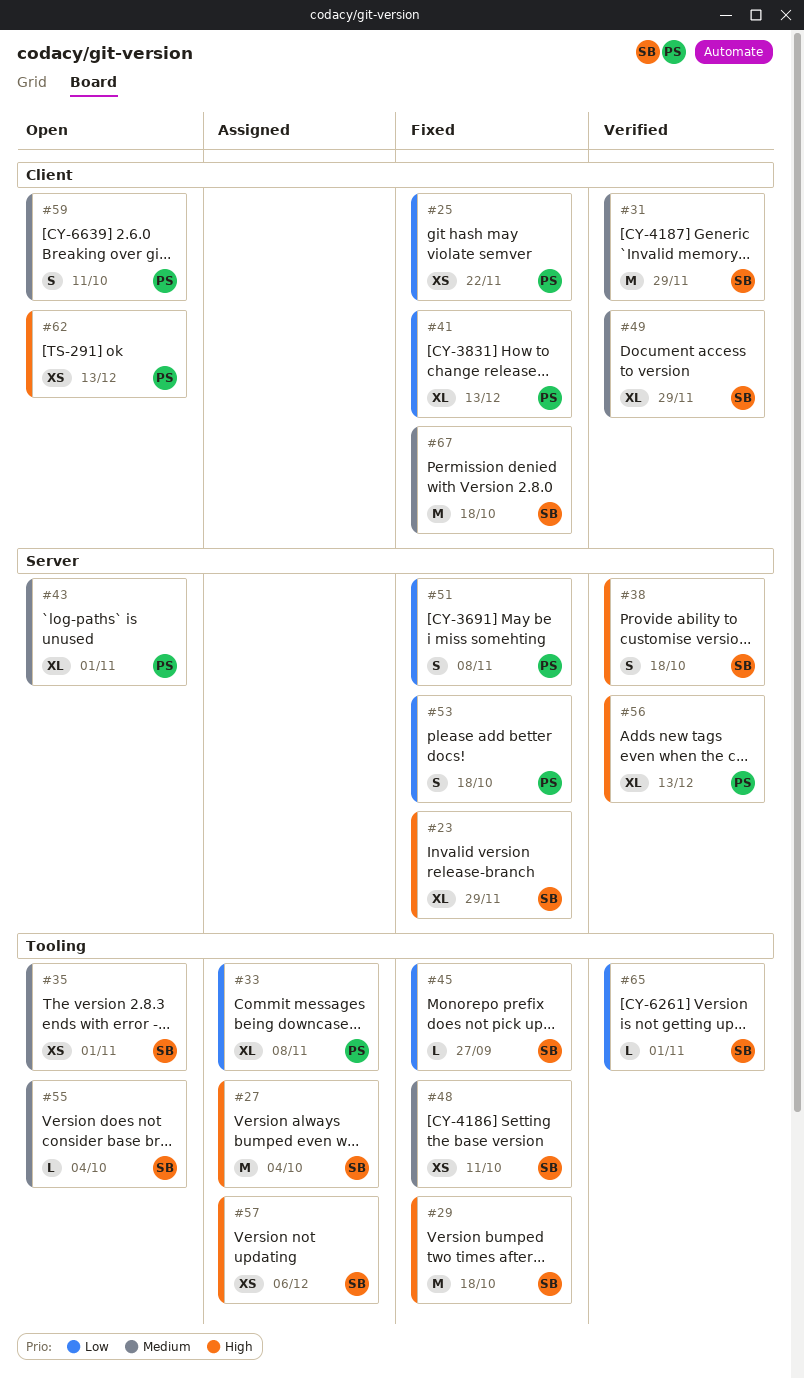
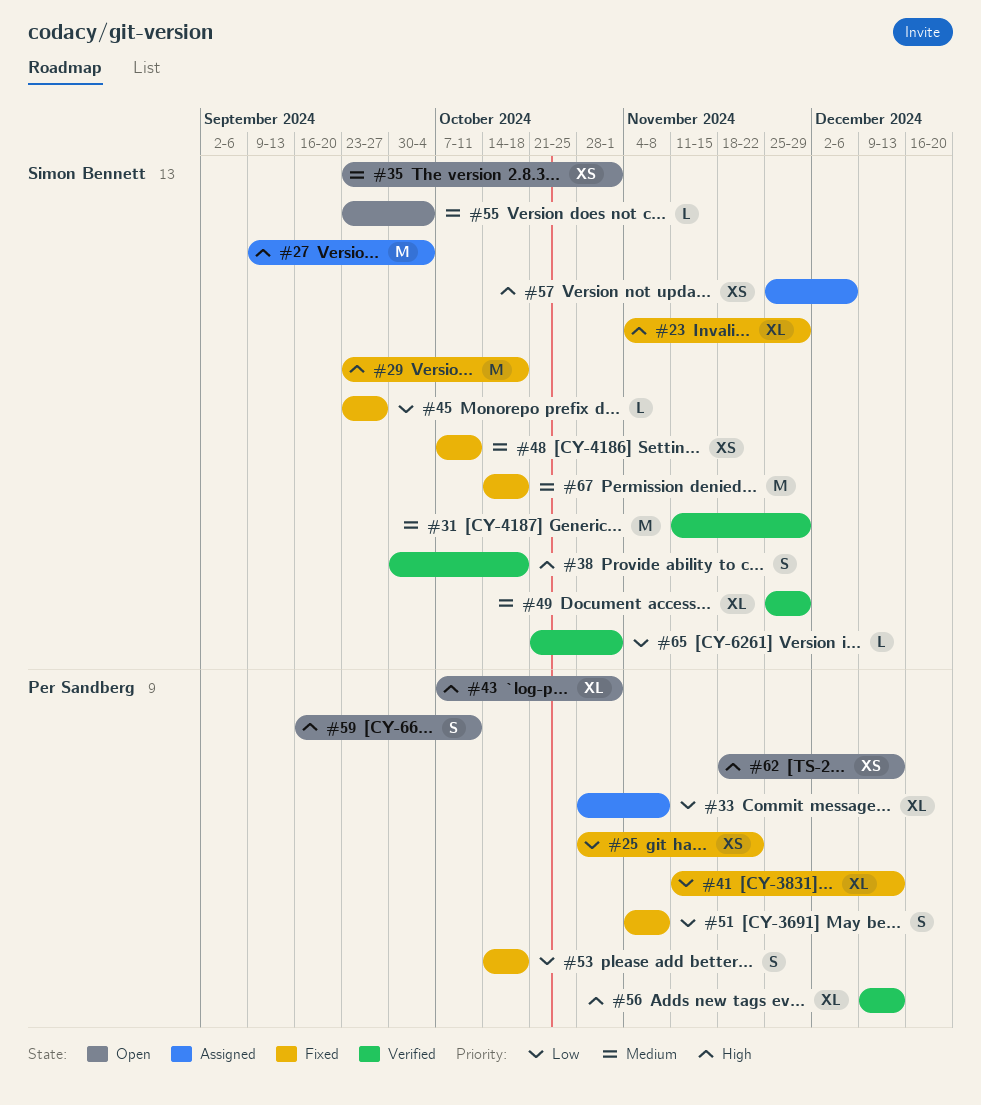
#43, priority: Medium -> High
#59, priority: Medium -> High

